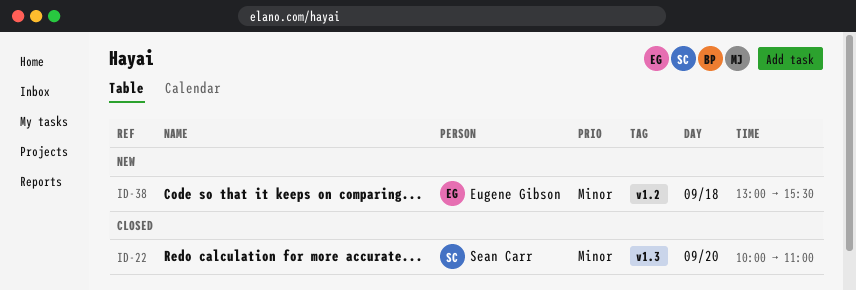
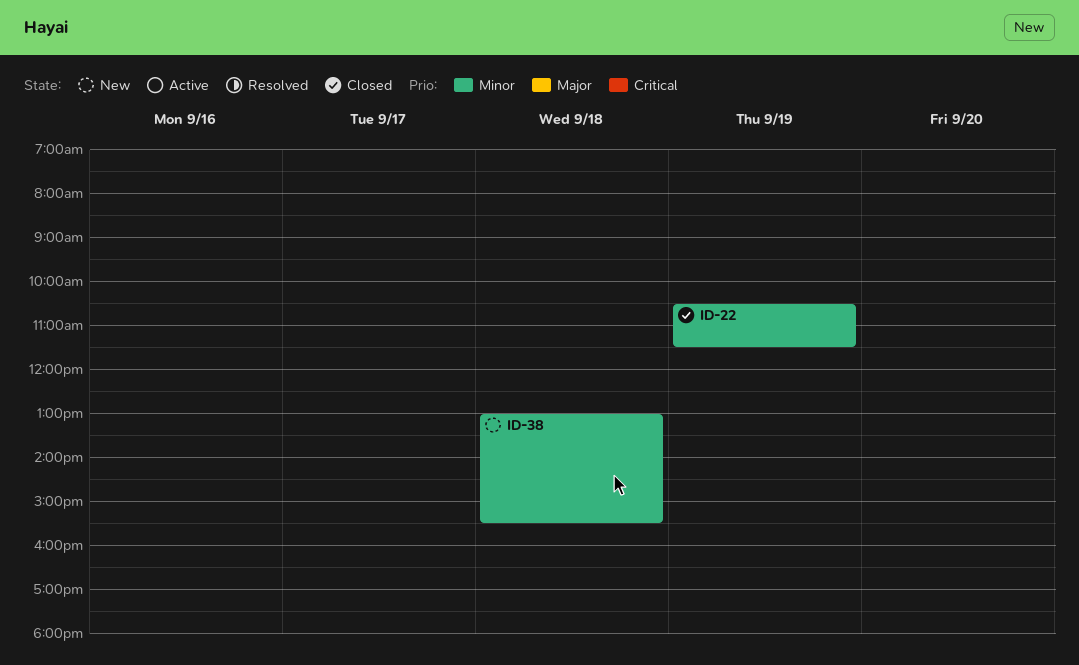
ID-22, day: Sep 20 -> Sep 19
ID-22, begins: 10:00 -> 10:30
ID-22, ends: 11:00 -> 11:30

